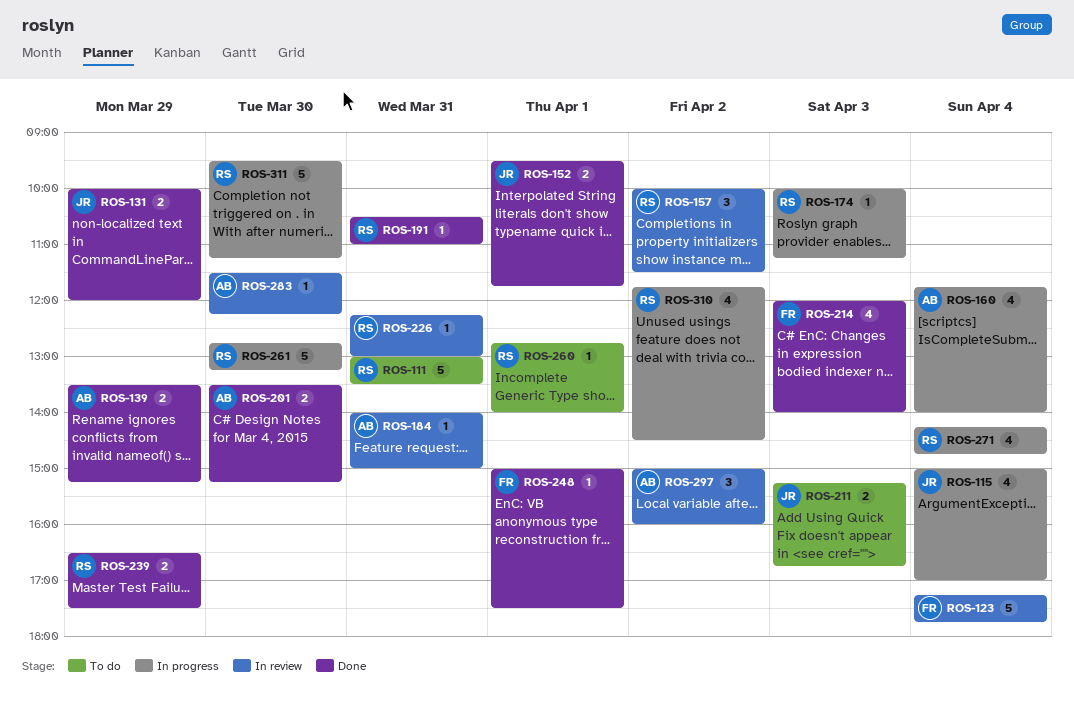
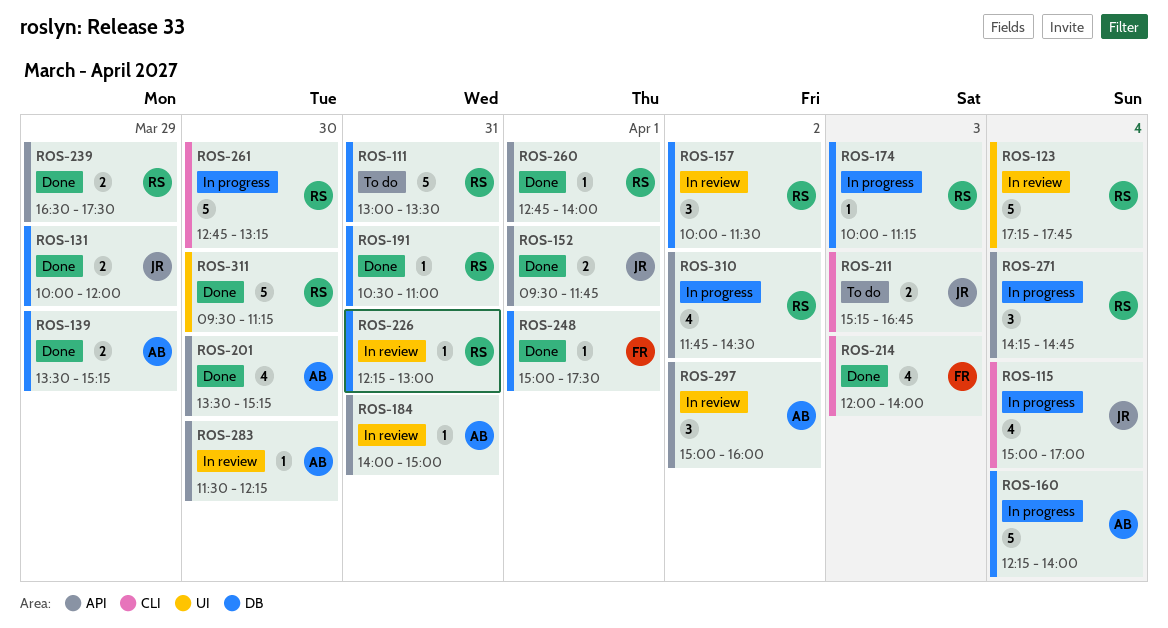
ROS-123, owner: FR -> RS
ROS-160, estimate: 4 -> 5
ROS-160, begins: 11:45 -> 12:15
ROS-201, estimate: 2 -> 4
ROS-260, status: To do -> Done
ROS-271, estimate: 4 -> 3
ROS-311, status: In progress -> Done

